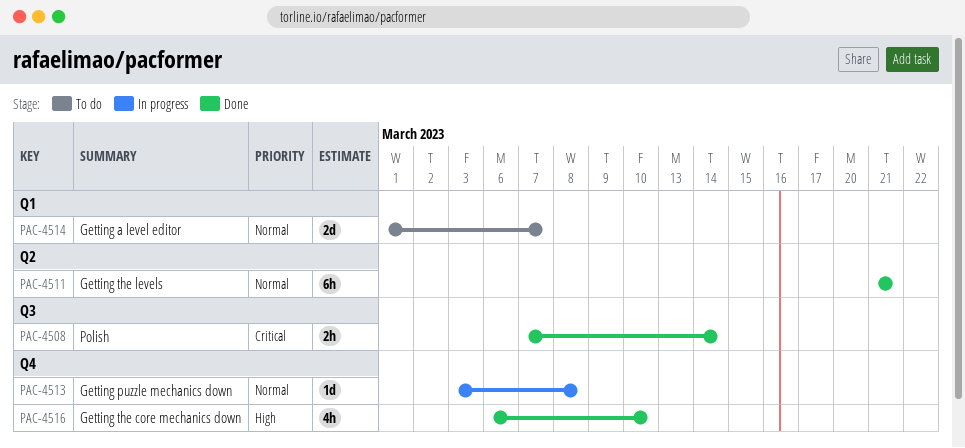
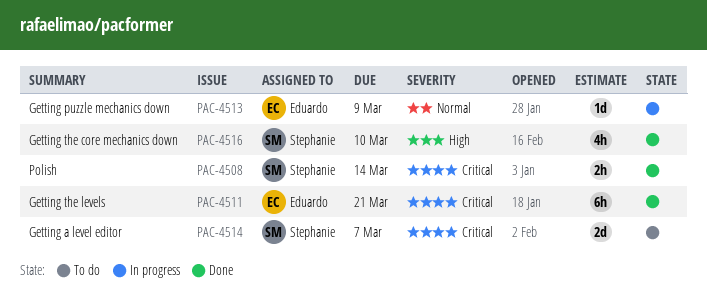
PAC-4511, priority: Normal -> Critical
PAC-4513, due: Mar 8 -> Mar 9
PAC-4514, priority: Normal -> Critical

